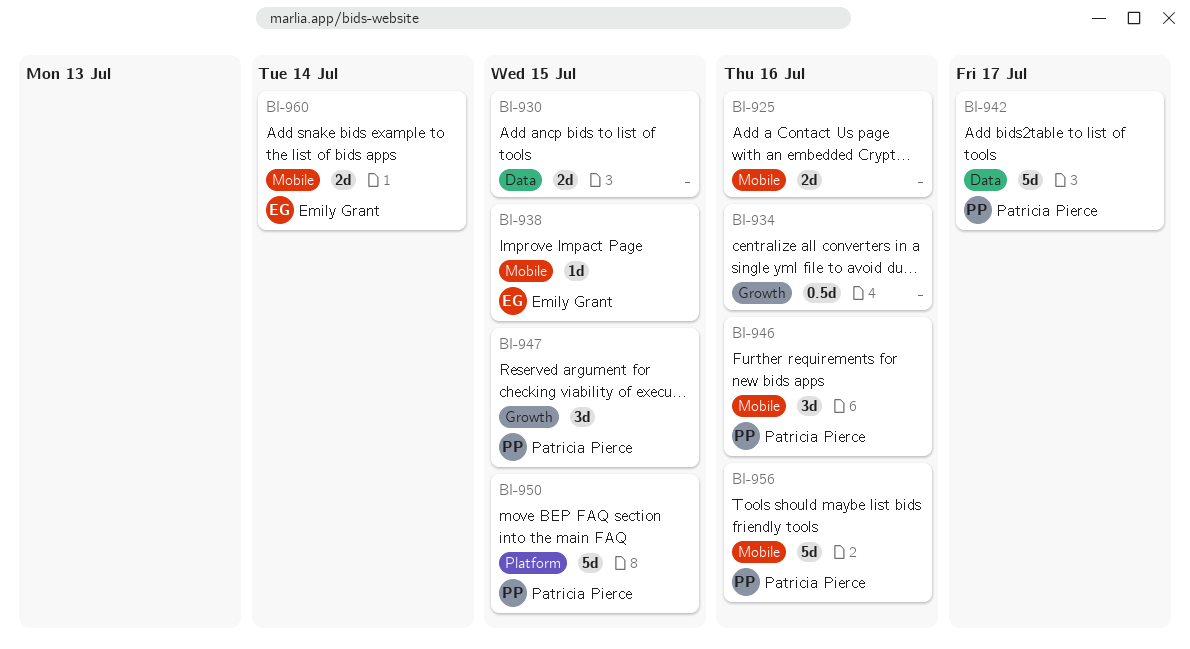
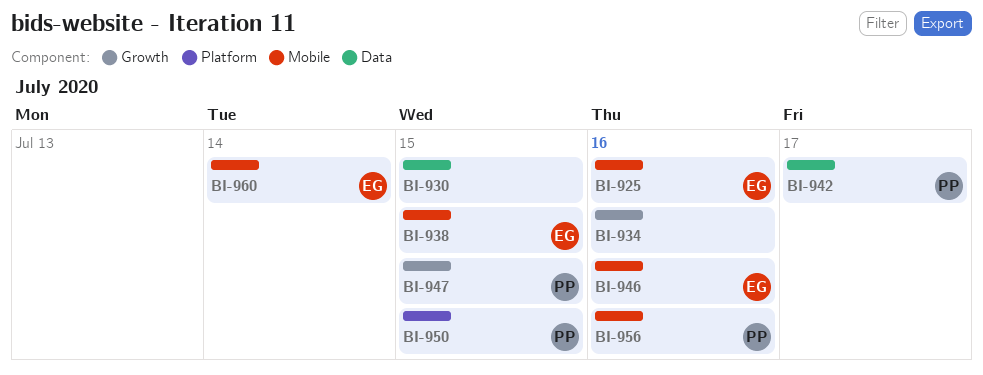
BI-925, owner: none -> Emily Grant
BI-946, owner: Patricia Pierce -> Emily Grant

